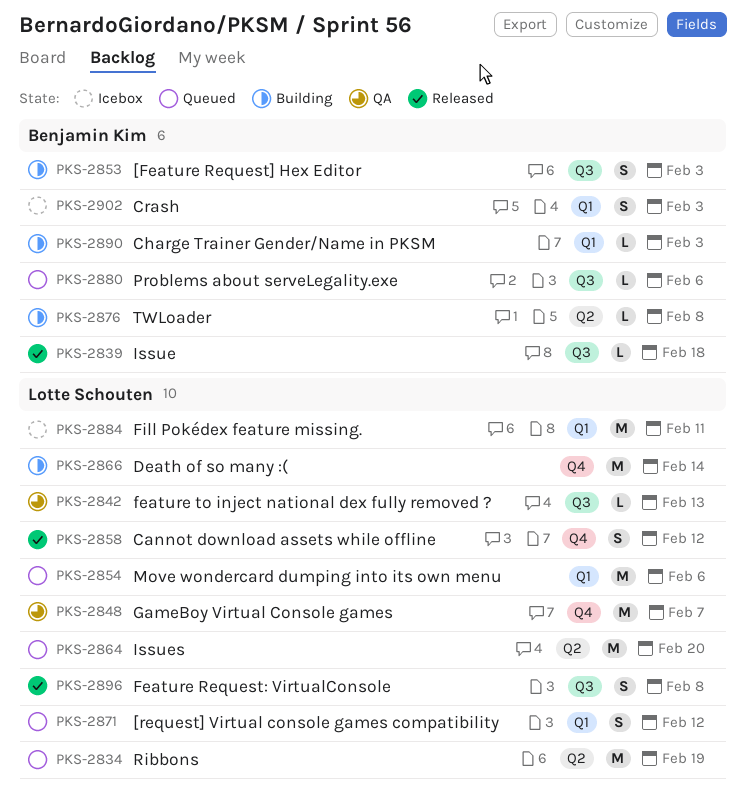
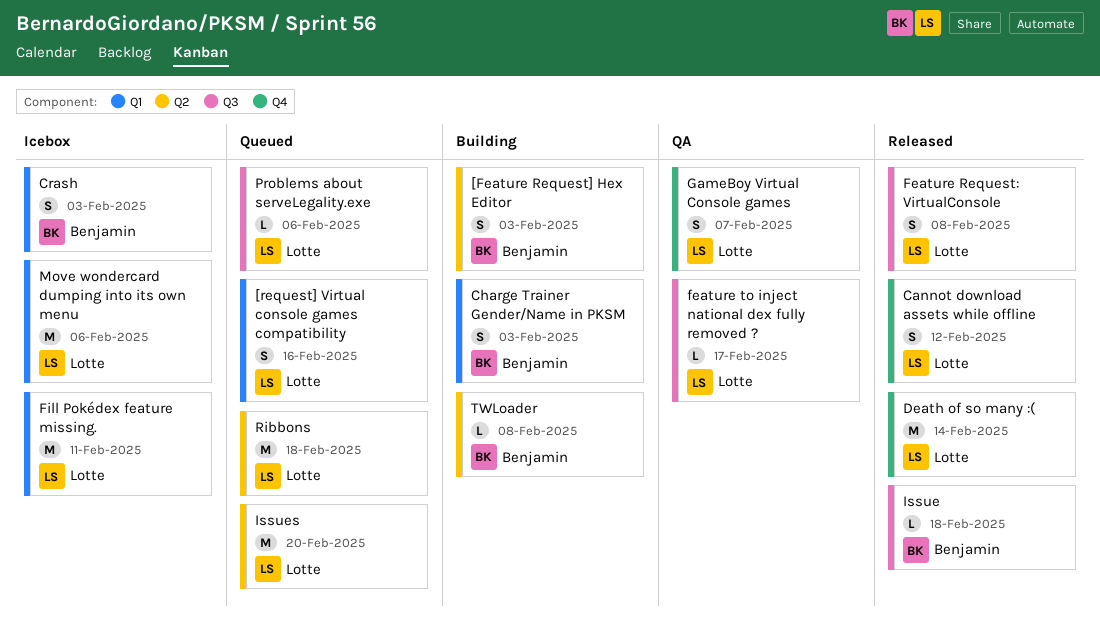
[Feature Request] Hex Editor, label: Q3 -> Q2
[request] Virtual console games compatibility, due: Feb 12 -> Feb 16
Charge Trainer Gender/Name in PKSM, estimate: L -> S
Death of so many :(, status: Building -> Released
feature to inject national dex fully removed ?, due: Feb 13 -> Feb 17
GameBoy Virtual Console games, estimate: M -> S
Move wondercard dumping into its own menu, status: Queued -> Icebox
Problems about serveLegality.exe, owner: Benjamin Kim -> Lotte Schouten
Ribbons, due: Feb 19 -> Feb 18

